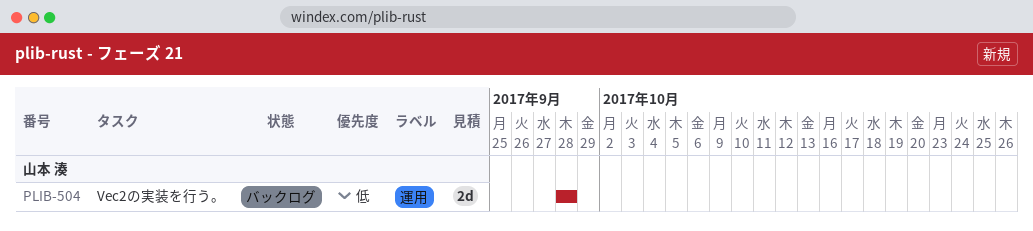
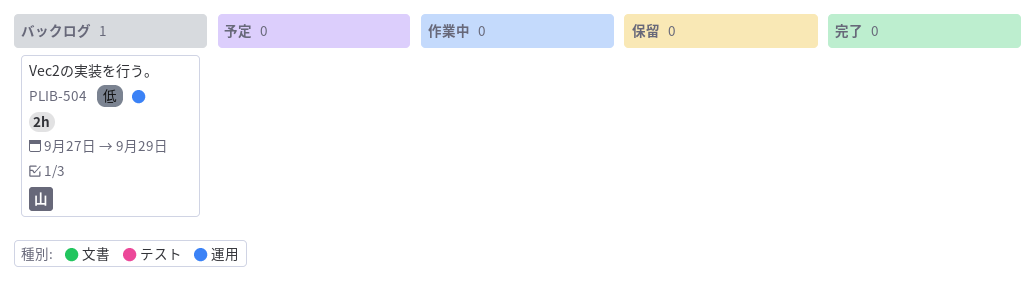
PLIB-504, estimate: 2d -> 2h
PLIB-504, start: Sep 28 -> Sep 27
PLIB-504, due: Sep 28 -> Sep 29

